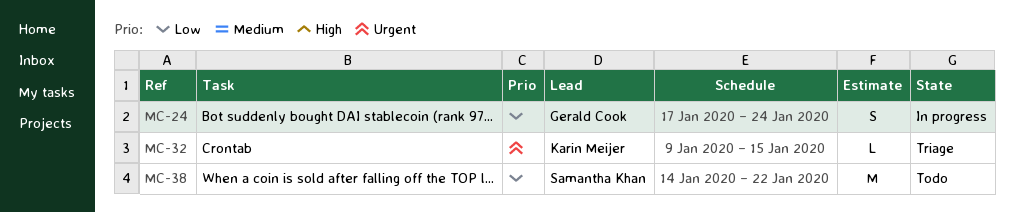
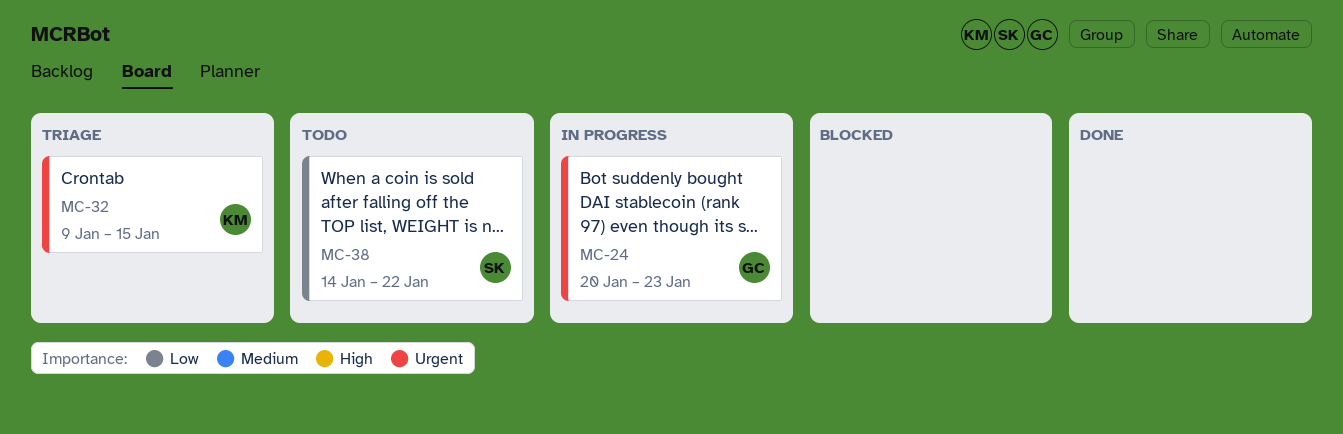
MC-24, priority: Low -> Urgent
MC-24, start: Jan 17 -> Jan 20
MC-24, due: Jan 24 -> Jan 23

